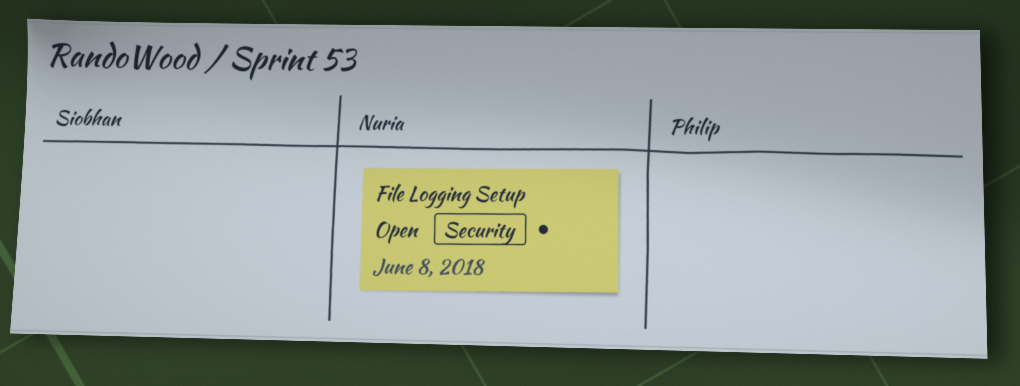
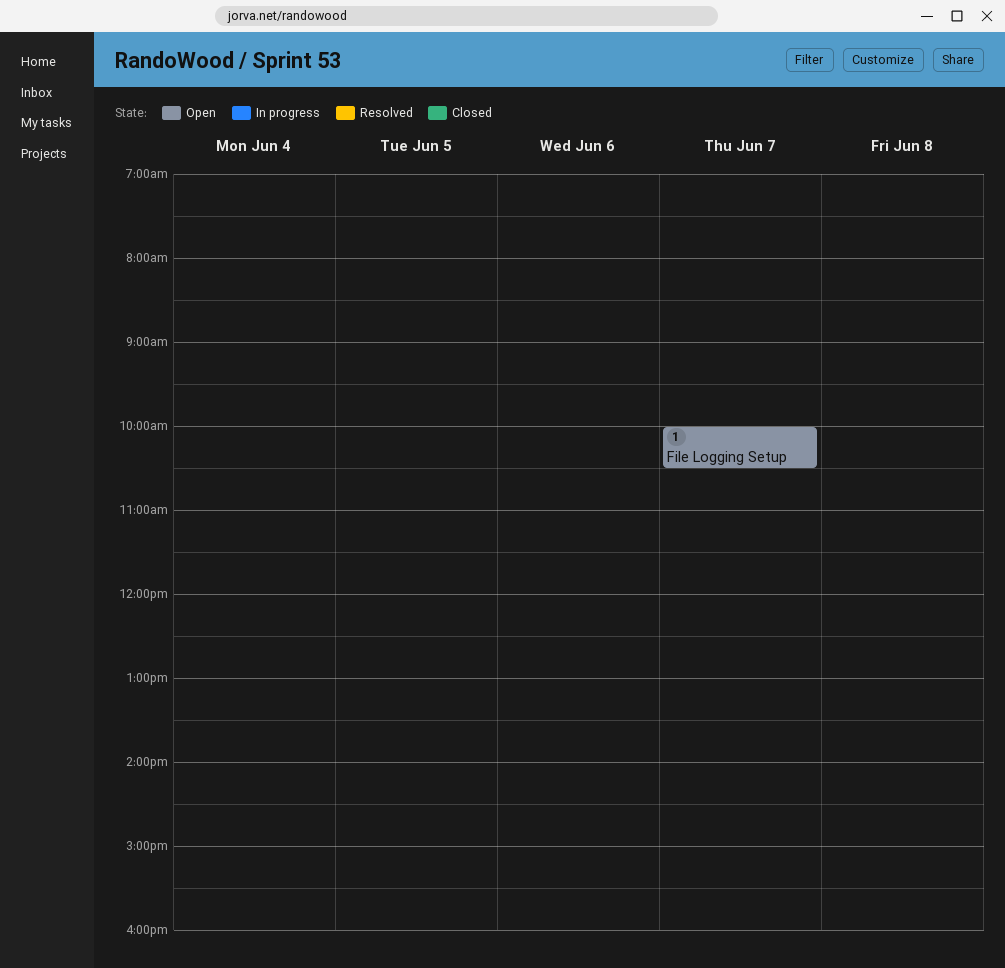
File Logging Setup, day: Jun 8 -> Jun 7

